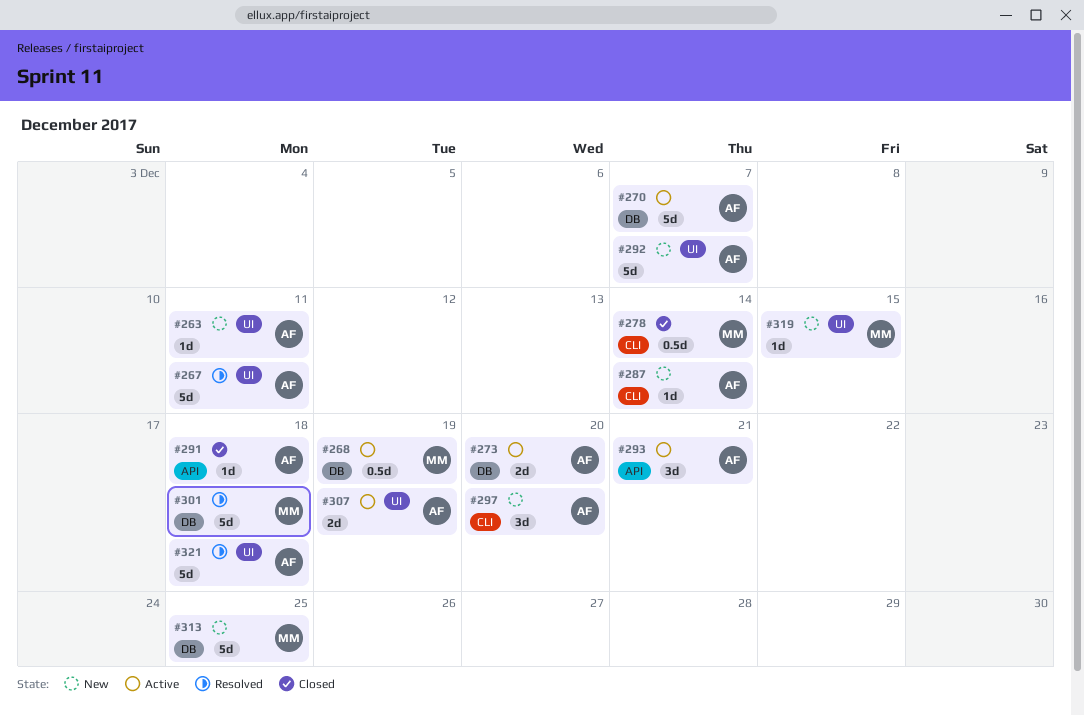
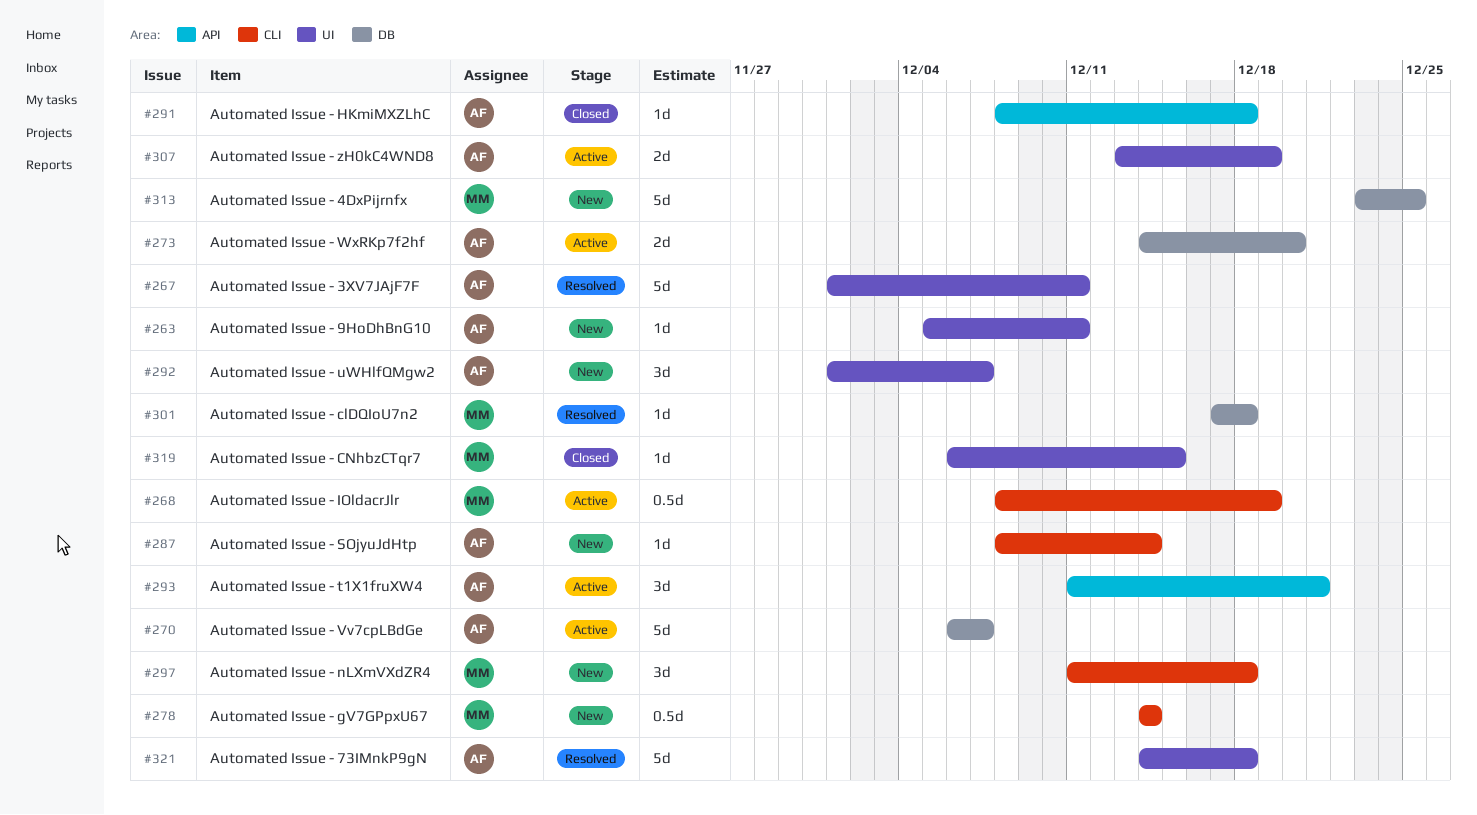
#268, label: DB -> CLI
#278, status: Closed -> New
#292, estimate: 5d -> 3d
#297, owner: AF -> MM
#297, due: Dec 20 -> Dec 18
#301, estimate: 5d -> 1d
#319, status: New -> Closed

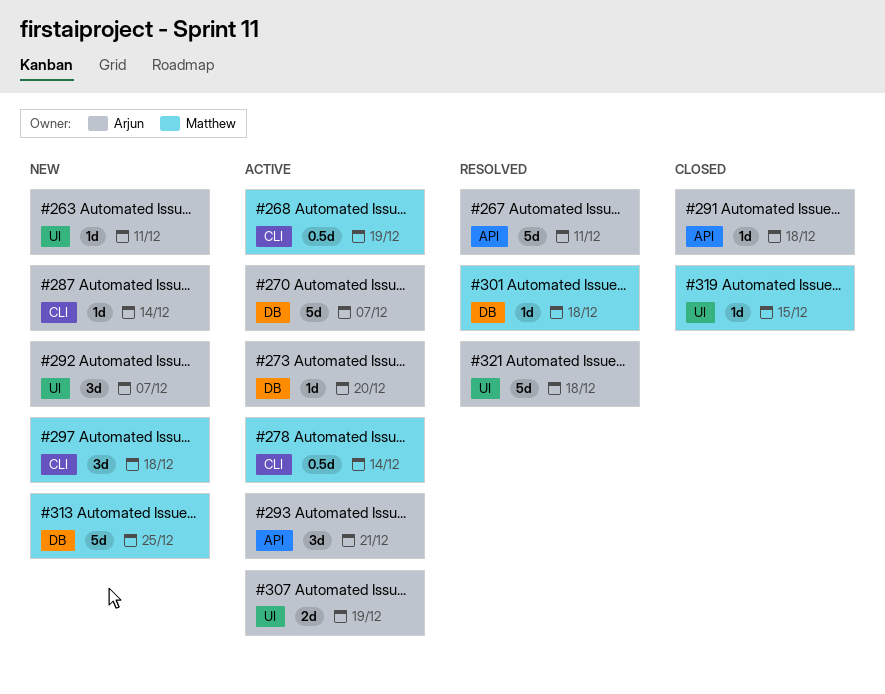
#267, label: UI -> API
#273, estimate: 2d -> 1d
#278, status: New -> Active

